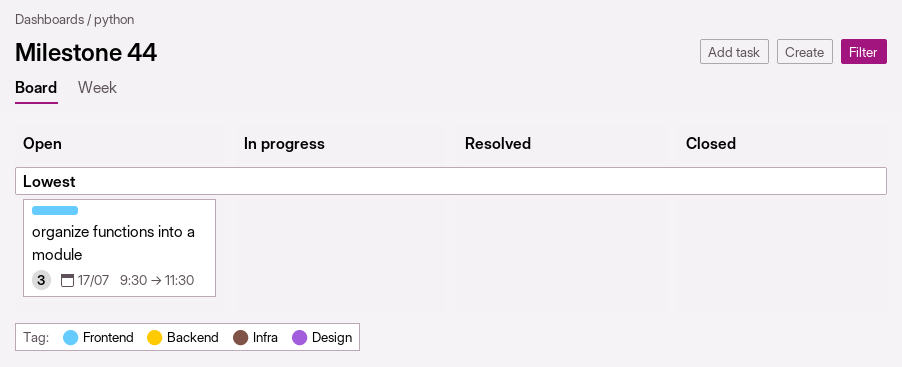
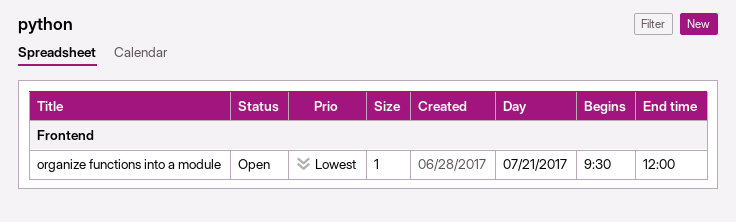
organize functions into a module, estimate: 3 -> 1
organize functions into a module, day: Jul 17 -> Jul 21
organize functions into a module, ends: 11:30 -> 12:00

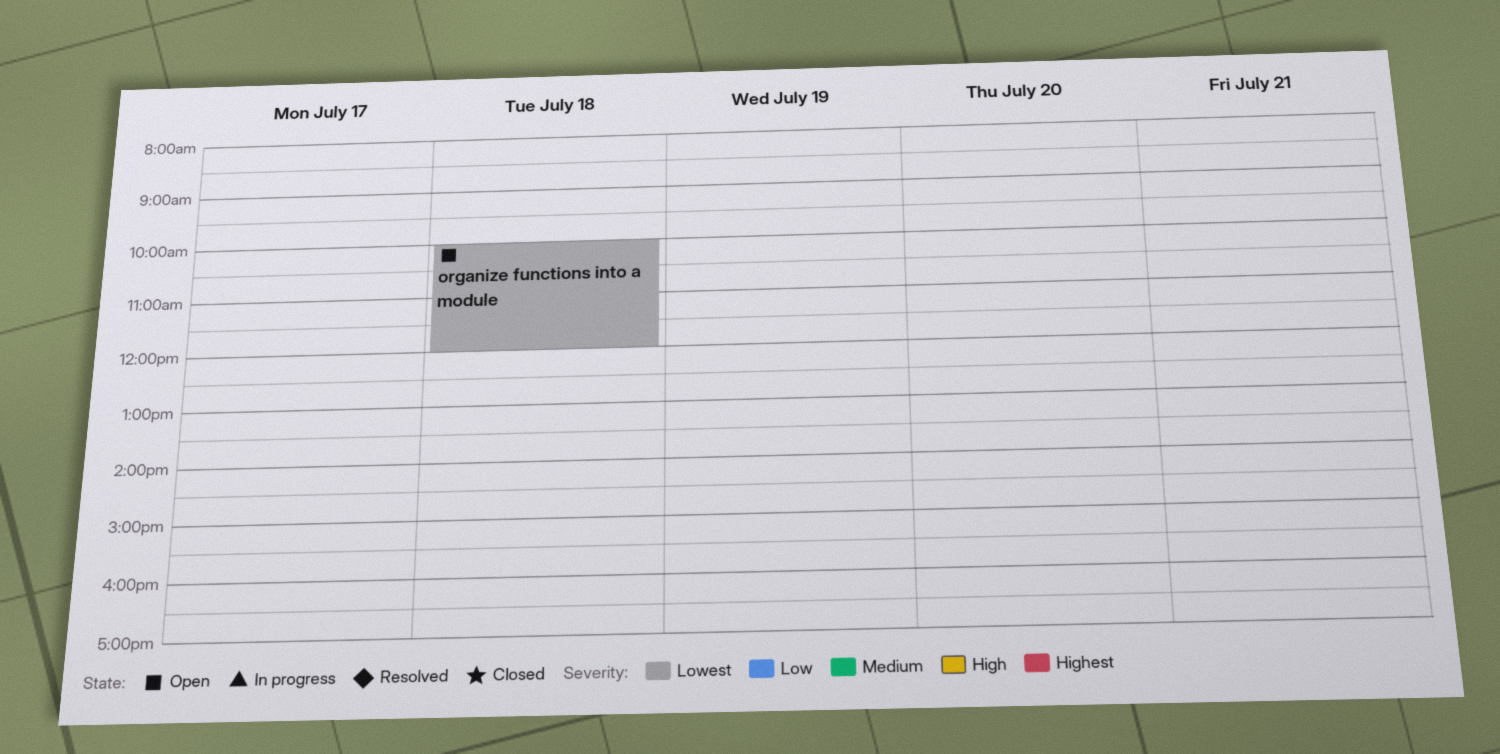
organize functions into a module, day: Jul 21 -> Jul 18
organize functions into a module, begins: 09:30 -> 10:00

